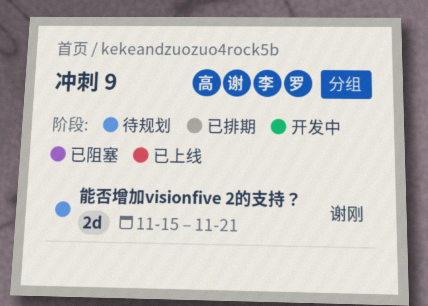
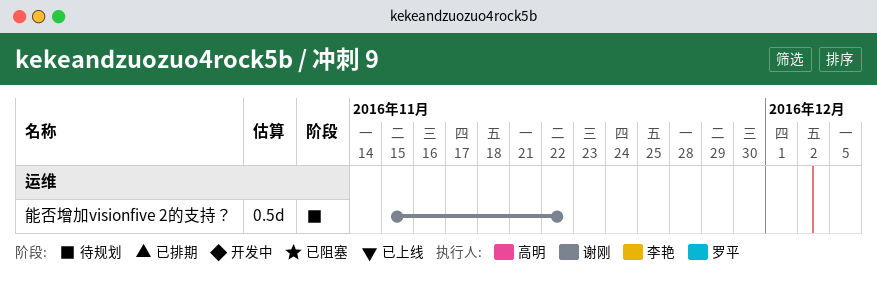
能否增加visionfive 2的支持？, estimate: 2d -> 0.5d
能否增加visionfive 2的支持？, due: Nov 21 -> Nov 22

